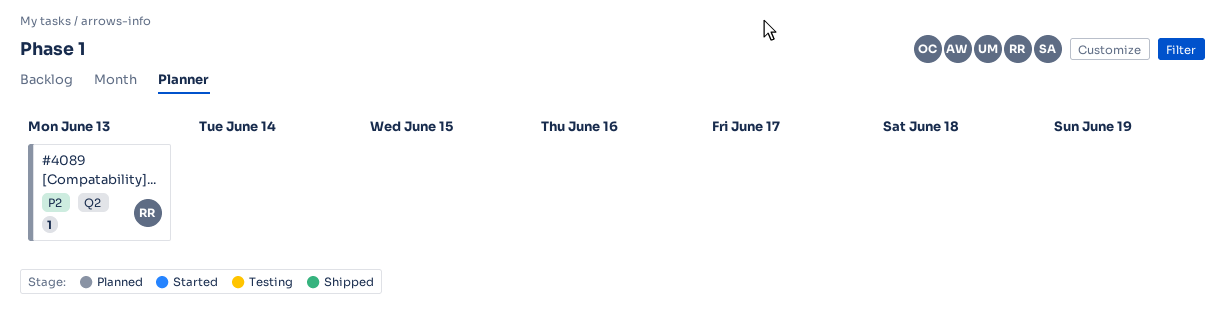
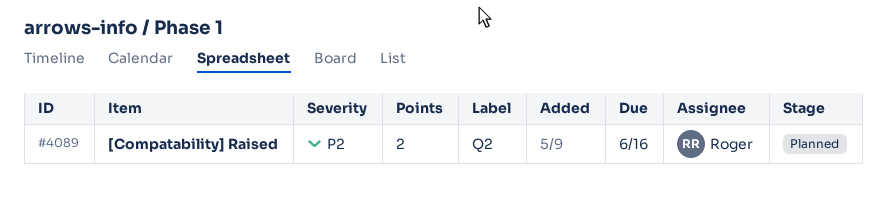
#4089, estimate: 1 -> 2
#4089, due: Jun 13 -> Jun 16

